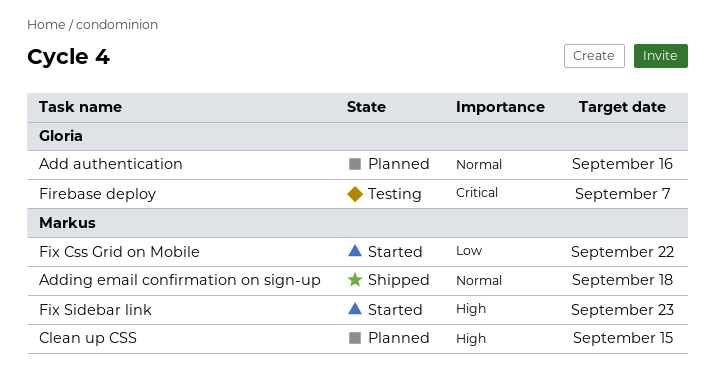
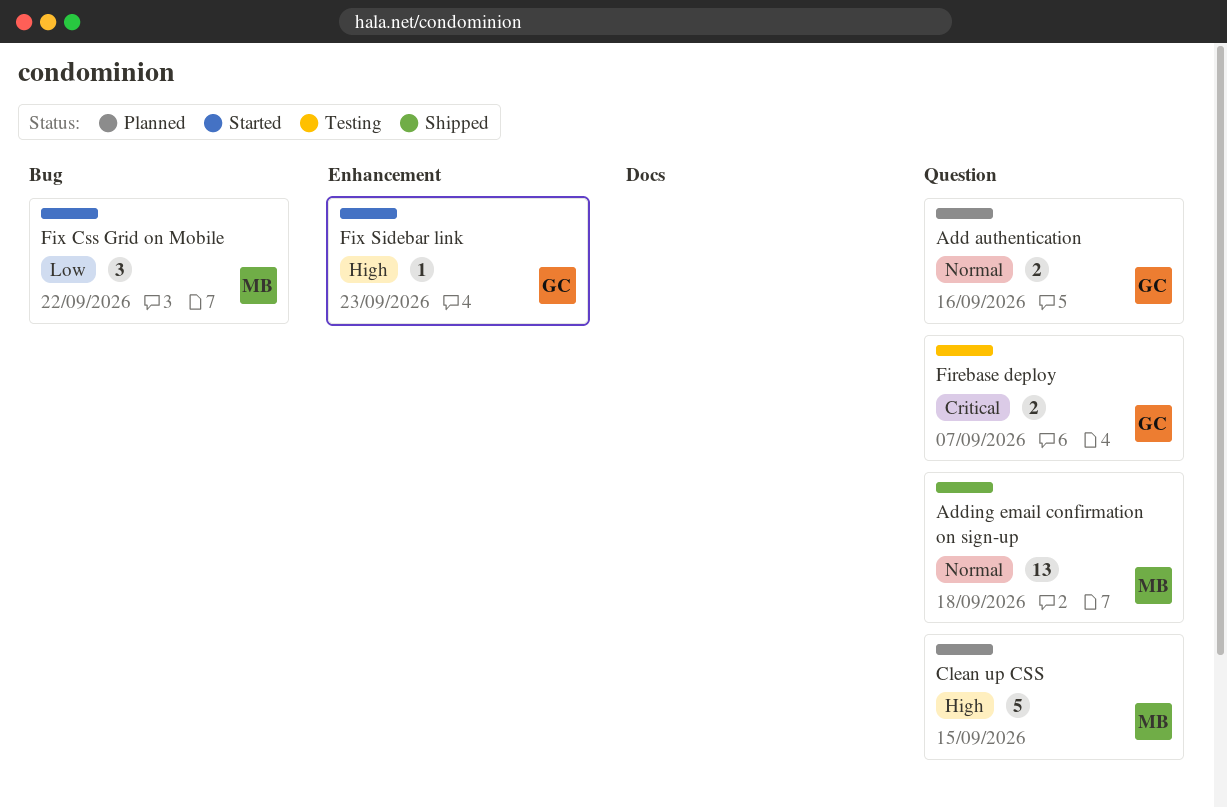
Fix Sidebar link, owner: Markus -> Gloria

